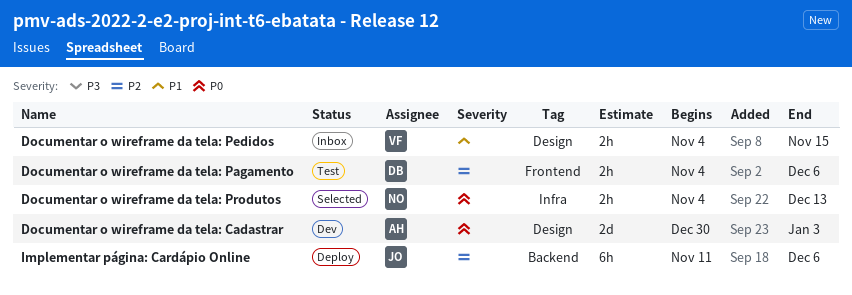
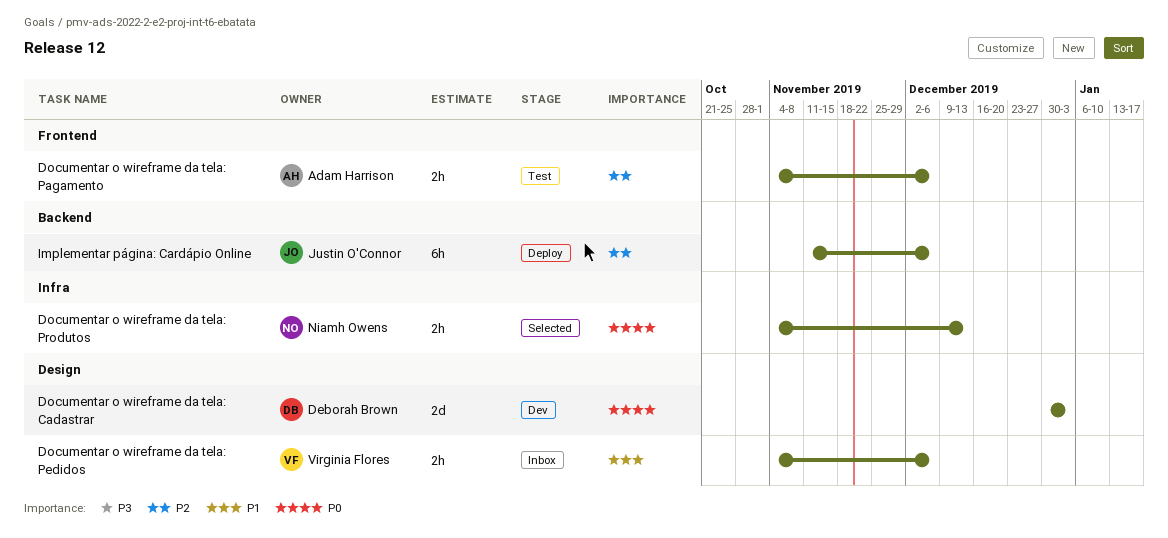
Documentar o wireframe da tela: Cadastrar, owner: Adam Harrison -> Deborah Brown
Documentar o wireframe da tela: Pagamento, owner: Deborah Brown -> Adam Harrison
Documentar o wireframe da tela: Pedidos, due: Nov 15 -> Dec 6

